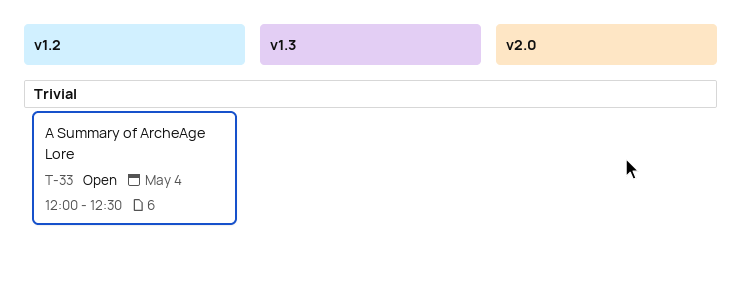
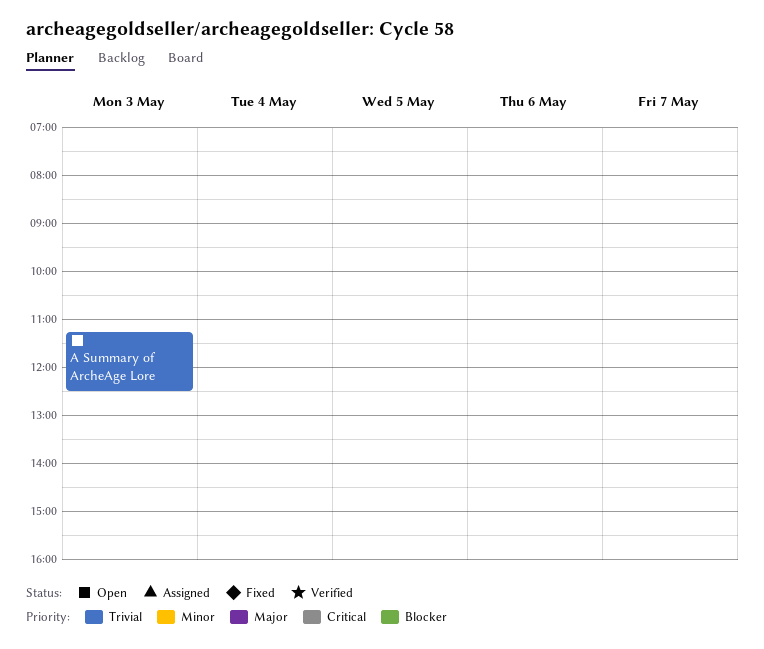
A Summary of ArcheAge Lore, day: May 4 -> May 3
A Summary of ArcheAge Lore, begins: 12:00 -> 11:15

